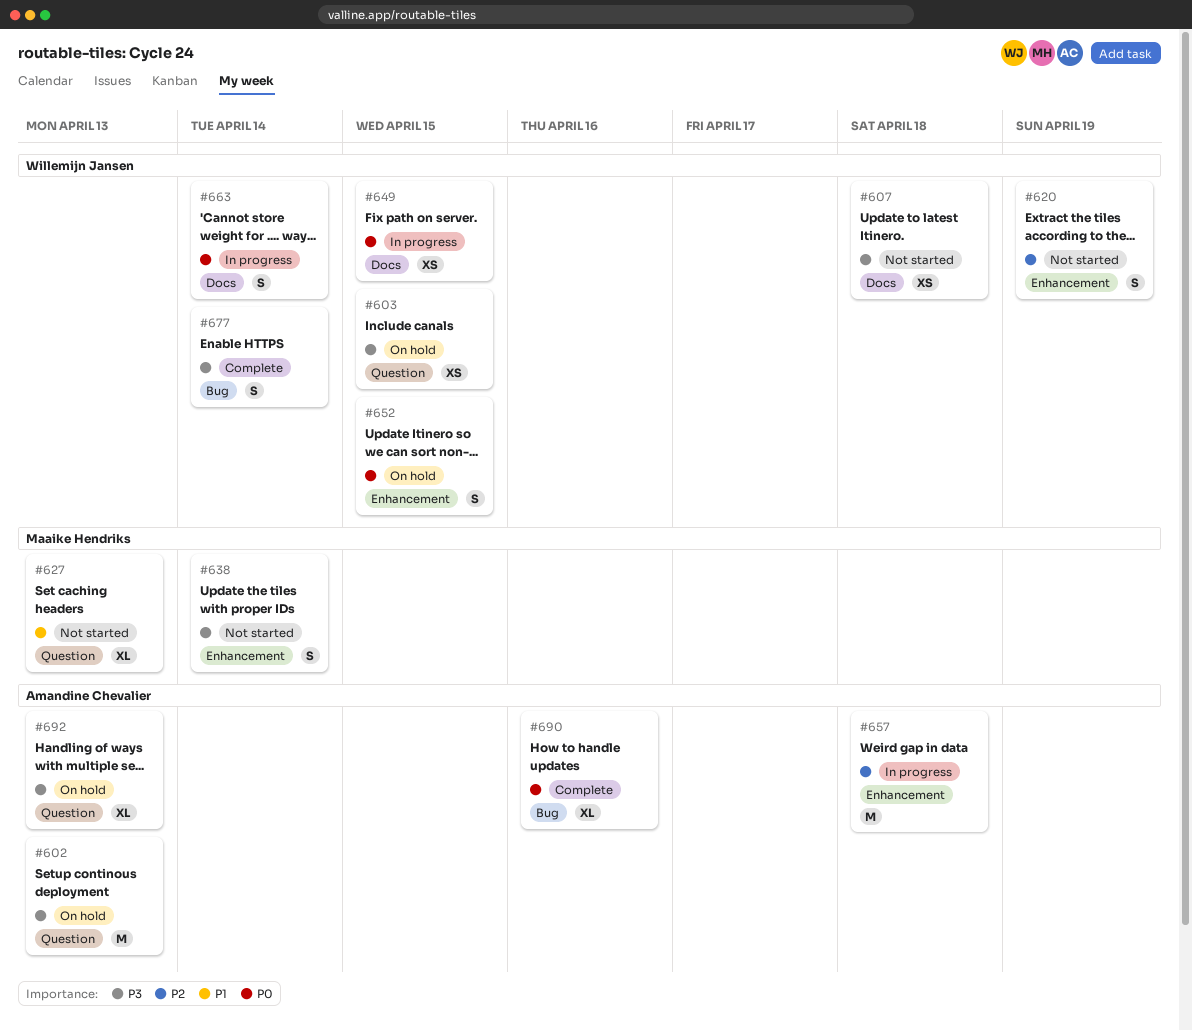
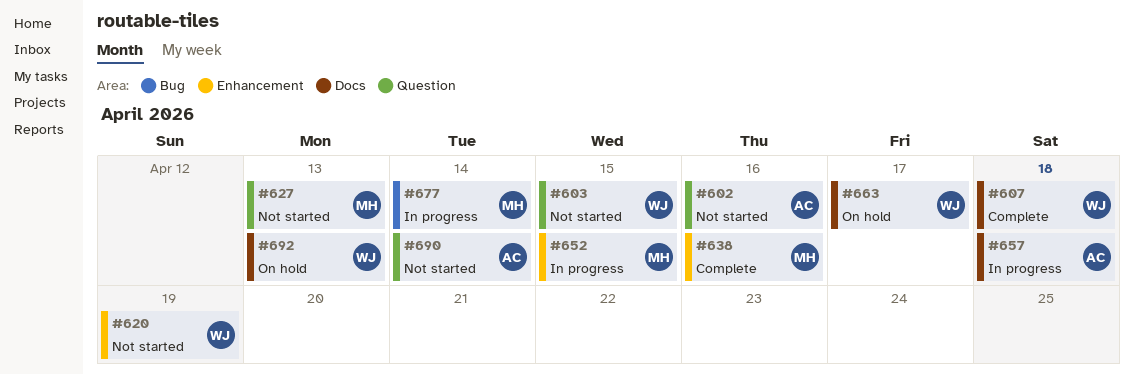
#602, status: On hold -> Not started
#602, due: Apr 13 -> Apr 16
#603, status: On hold -> Not started
#607, status: Not started -> Complete
#638, status: Not started -> Complete
#638, due: Apr 14 -> Apr 16
#649: present -> none
#652, status: On hold -> In progress
#652, owner: Willemijn Jansen -> Maaike Hendriks
#657, label: Enhancement -> Docs
#663, status: In progress -> On hold
#663, due: Apr 14 -> Apr 17
#677, status: Complete -> In progress
#677, owner: Willemijn Jansen -> Maaike Hendriks
#690, status: Complete -> Not started
#690, label: Bug -> Question
#690, due: Apr 16 -> Apr 14
#692, owner: Amandine Chevalier -> Willemijn Jansen
#692, label: Question -> Docs

